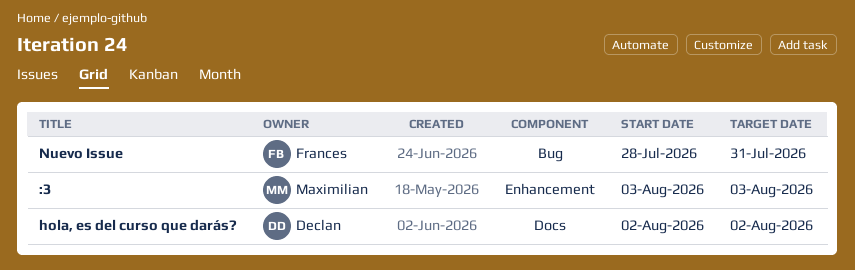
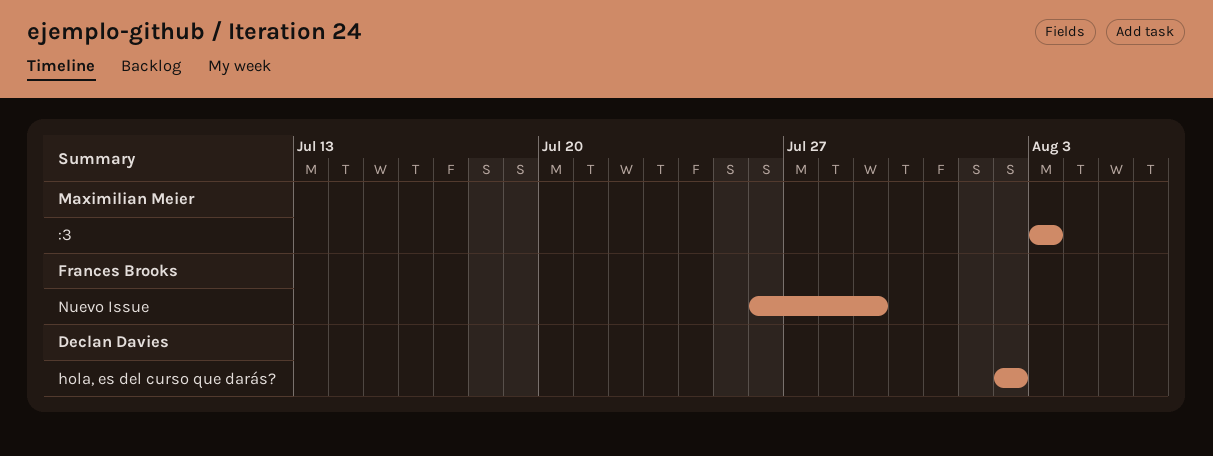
Nuevo Issue, start: Jul 28 -> Jul 26
Nuevo Issue, due: Jul 31 -> Jul 29

